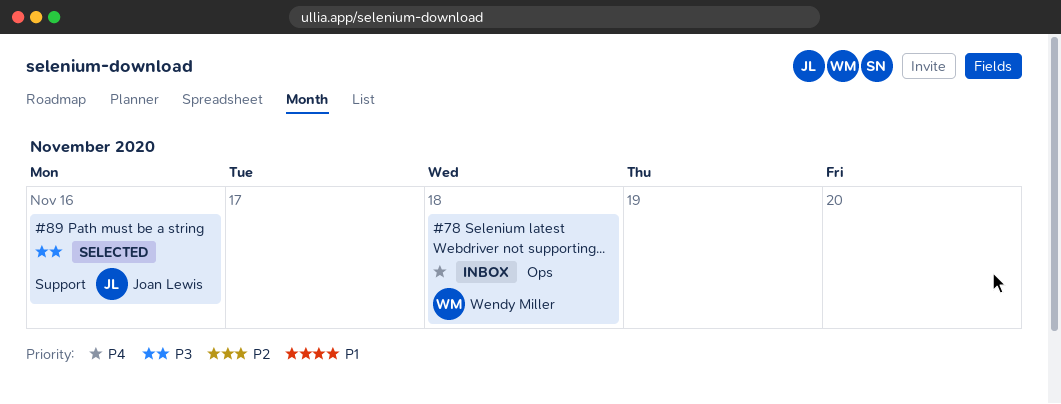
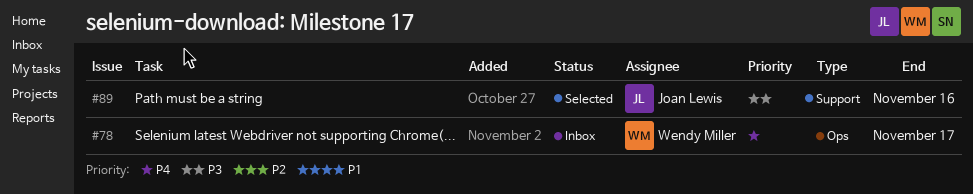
#78, due: Nov 18 -> Nov 17

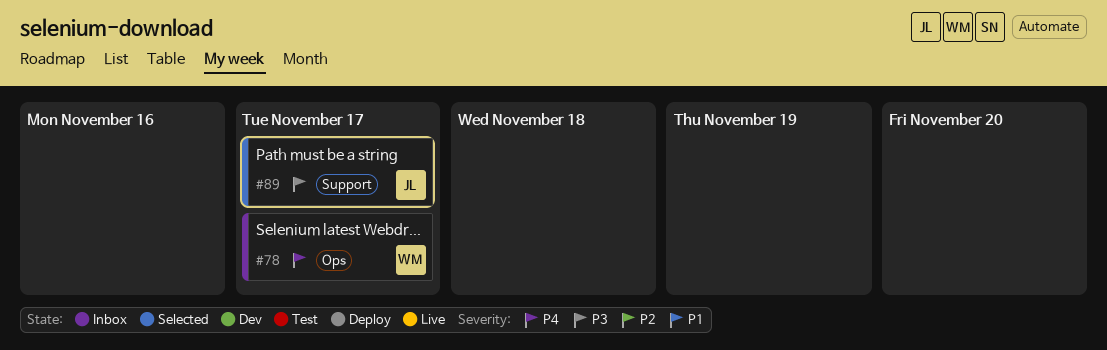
#89, due: Nov 16 -> Nov 17

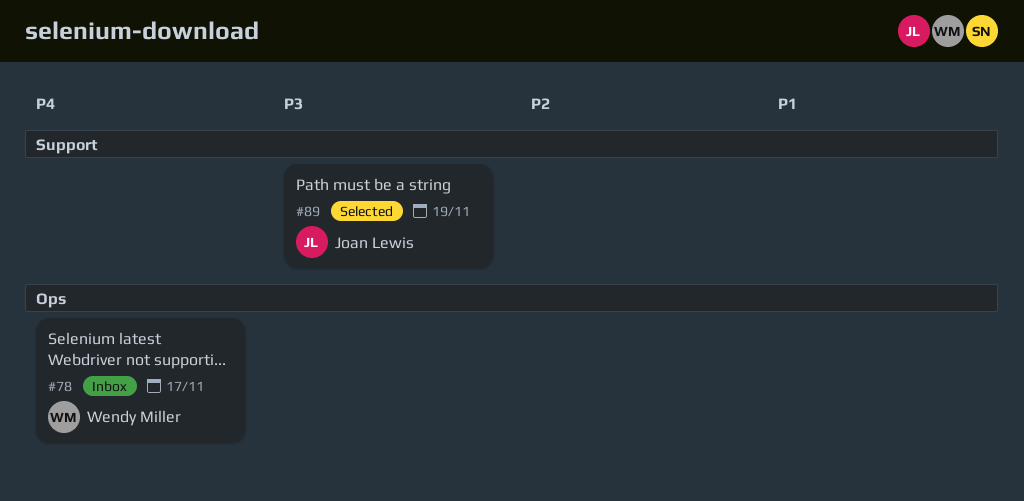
#89, due: Nov 17 -> Nov 19

